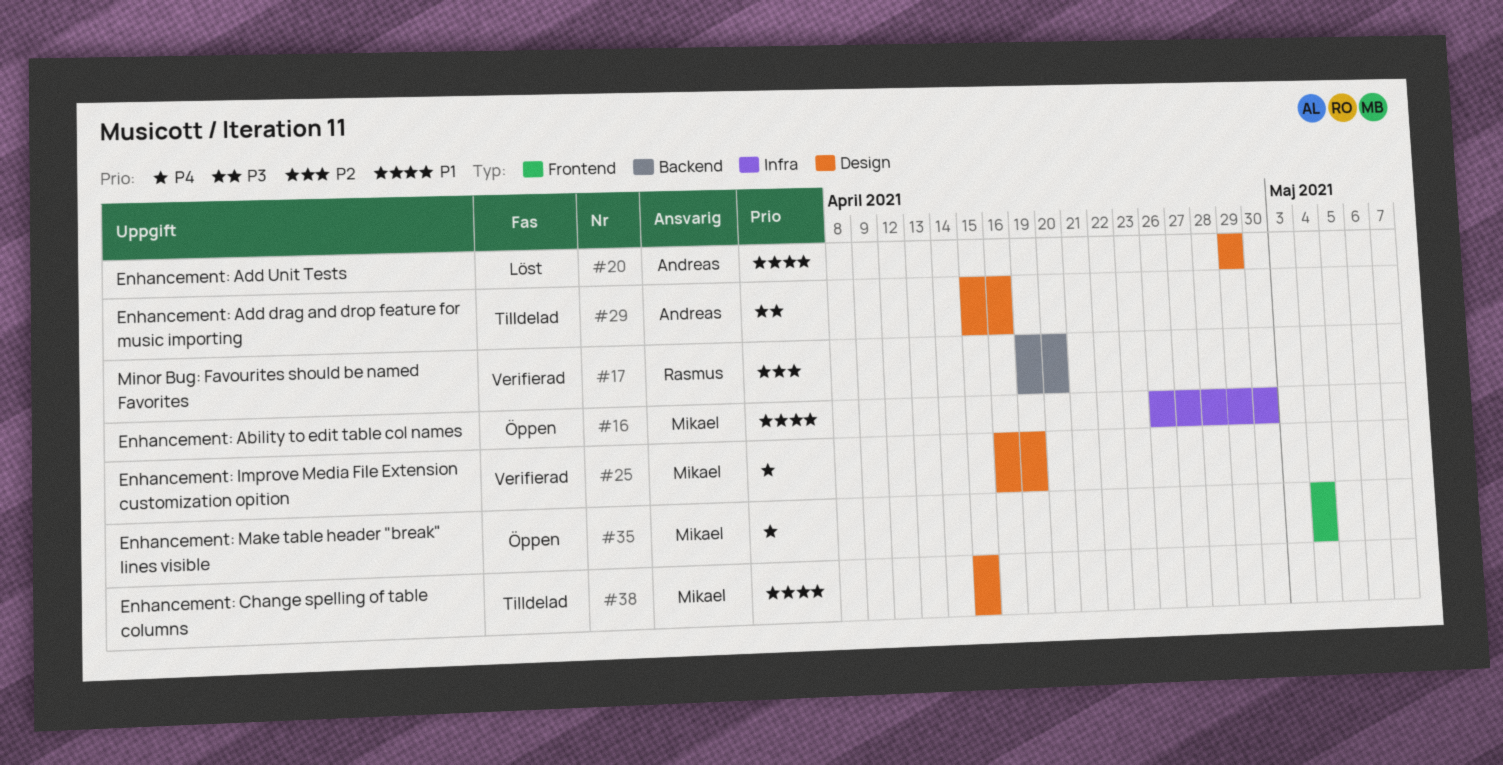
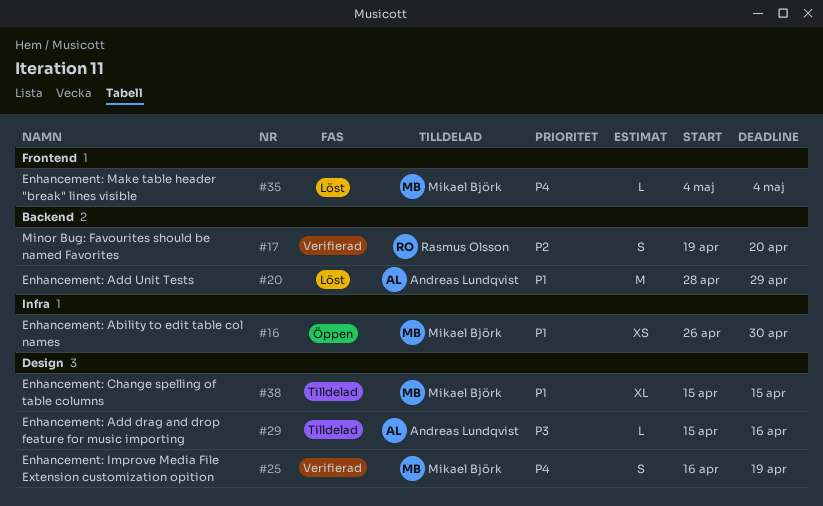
#20, label: Design -> Backend
#20, start: Apr 29 -> Apr 28
#35, status: Öppen -> Löst

